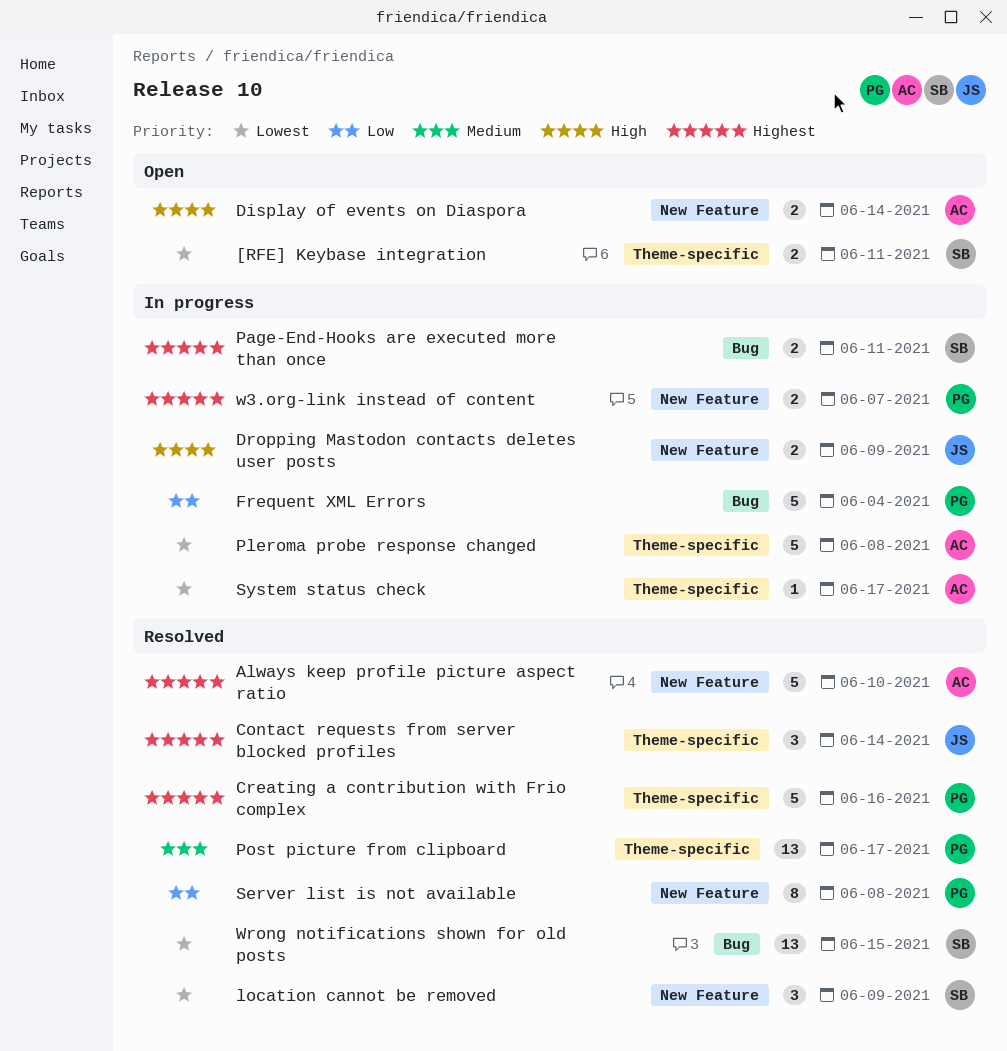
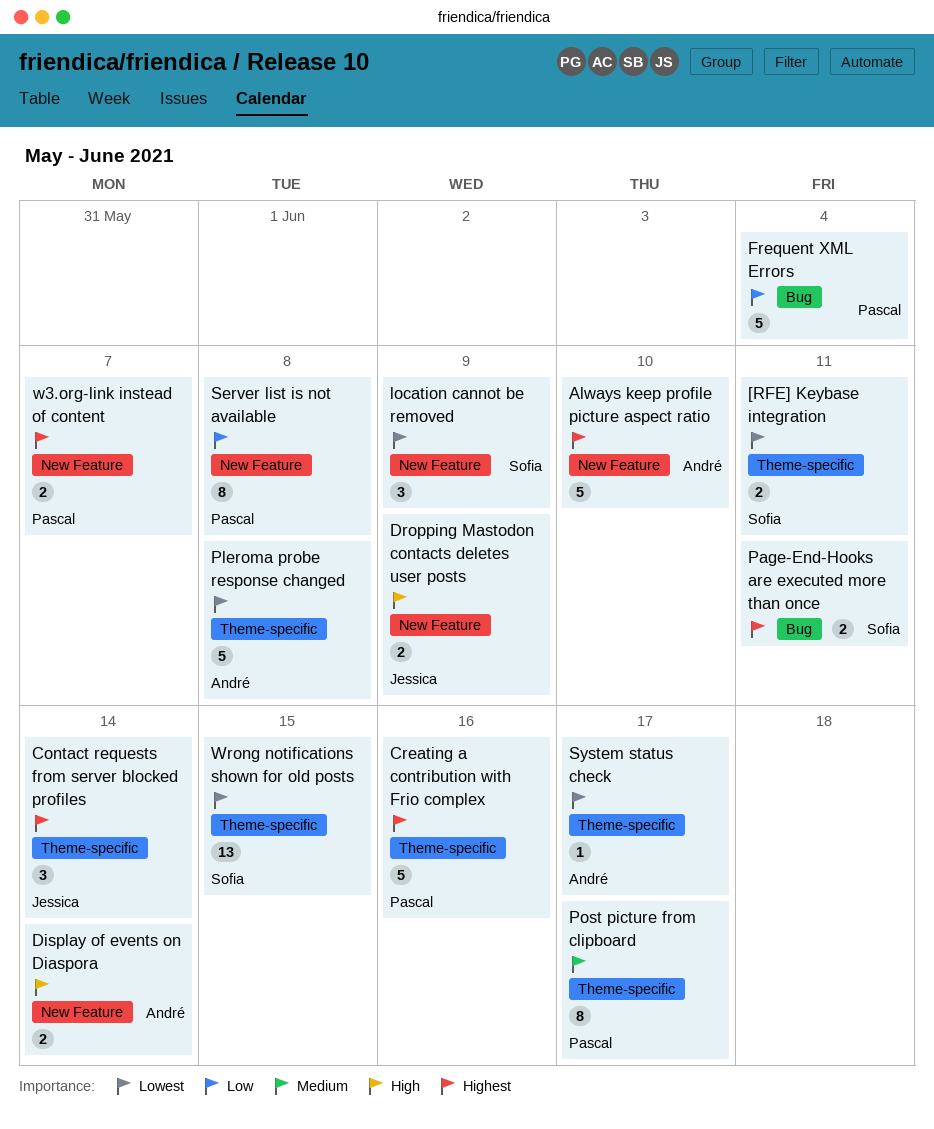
Post picture from clipboard, estimate: 13 -> 8
Wrong notifications shown for old posts, label: Bug -> Theme-specific

